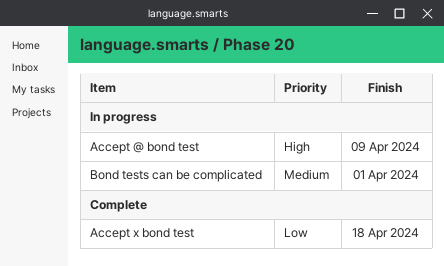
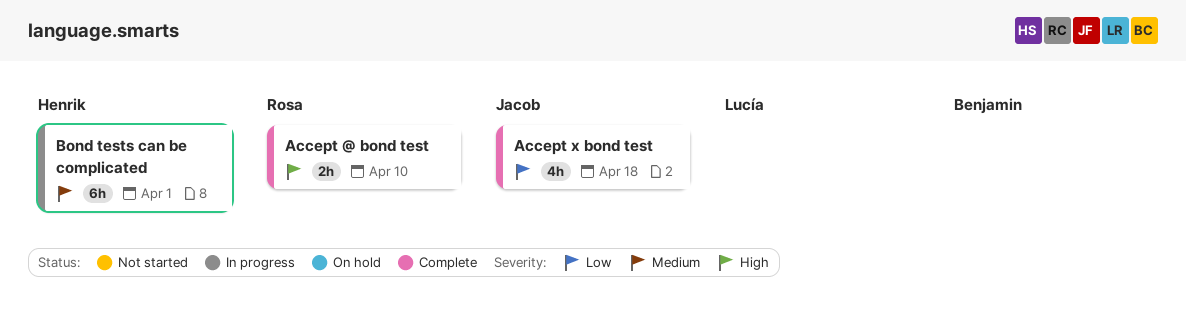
Accept @ bond test, status: In progress -> Complete
Accept @ bond test, due: Apr 9 -> Apr 10

